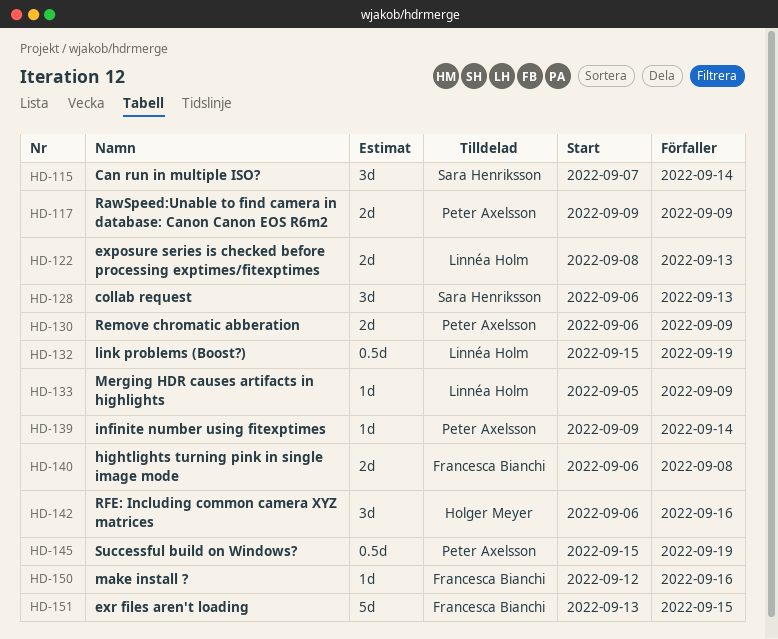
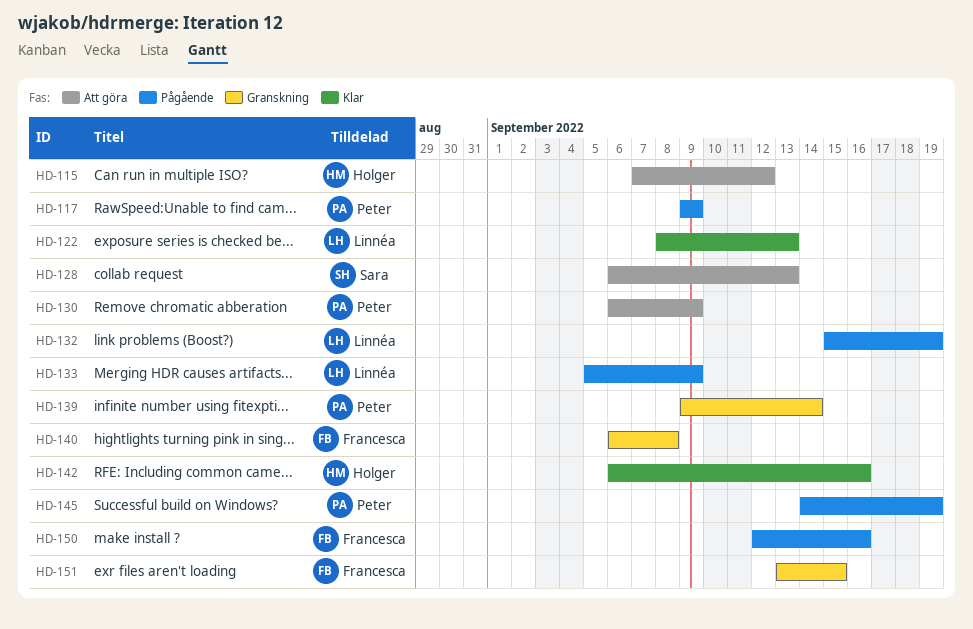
HD-115, owner: Sara Henriksson -> Holger Meyer
HD-115, due: Sep 14 -> Sep 12
HD-145, start: Sep 15 -> Sep 14

